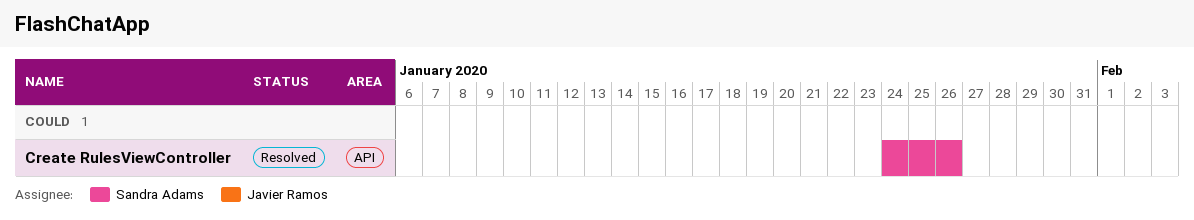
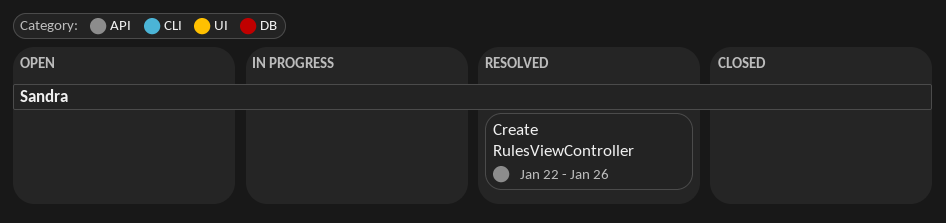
Create RulesViewController, start: Jan 24 -> Jan 22

